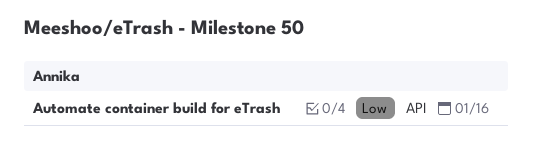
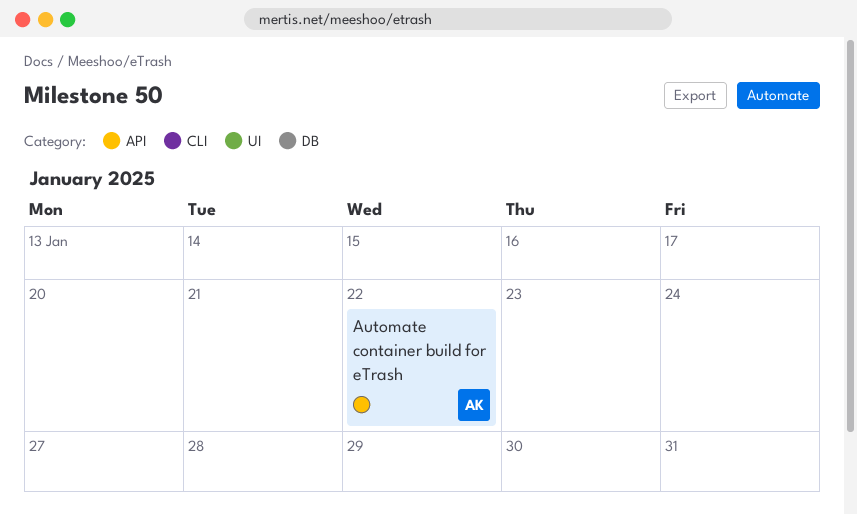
Automate container build for eTrash, due: Jan 16 -> Jan 22

